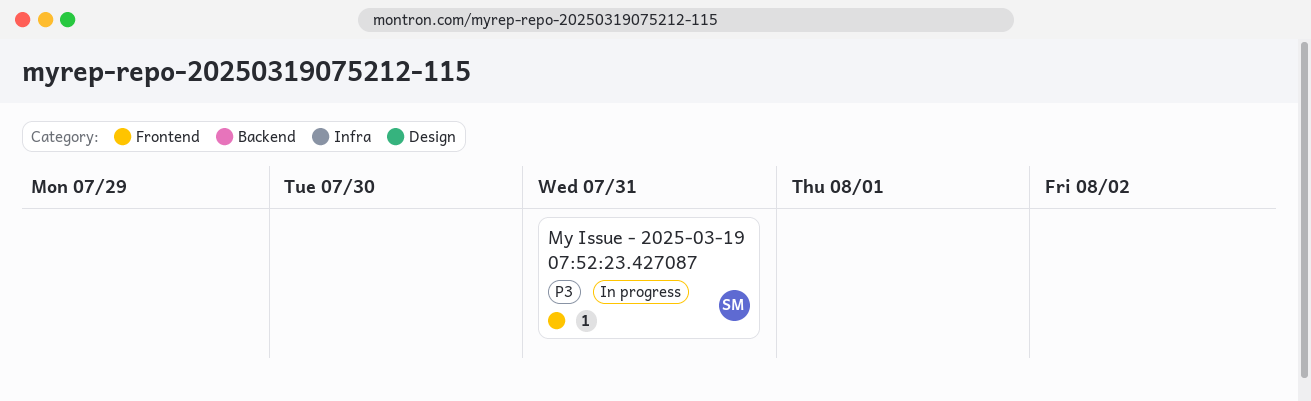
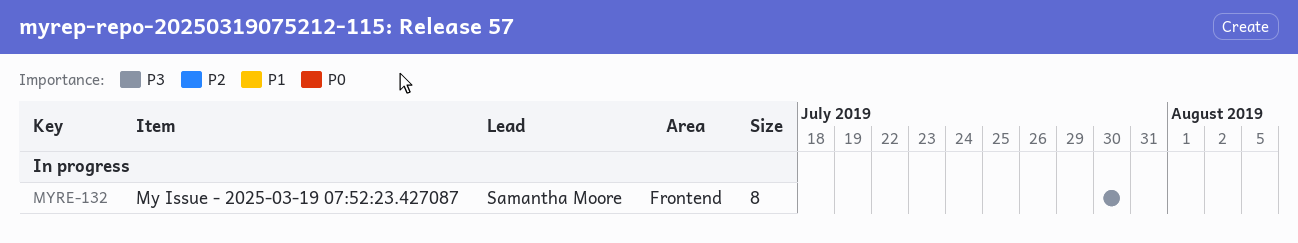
My Issue - 2025-03-19 07:52:23.427087, estimate: 1 -> 8
My Issue - 2025-03-19 07:52:23.427087, due: Jul 31 -> Jul 30

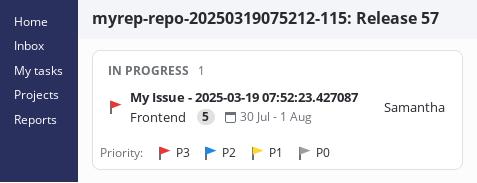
My Issue - 2025-03-19 07:52:23.427087, estimate: 8 -> 5
My Issue - 2025-03-19 07:52:23.427087, due: Jul 30 -> Aug 1

